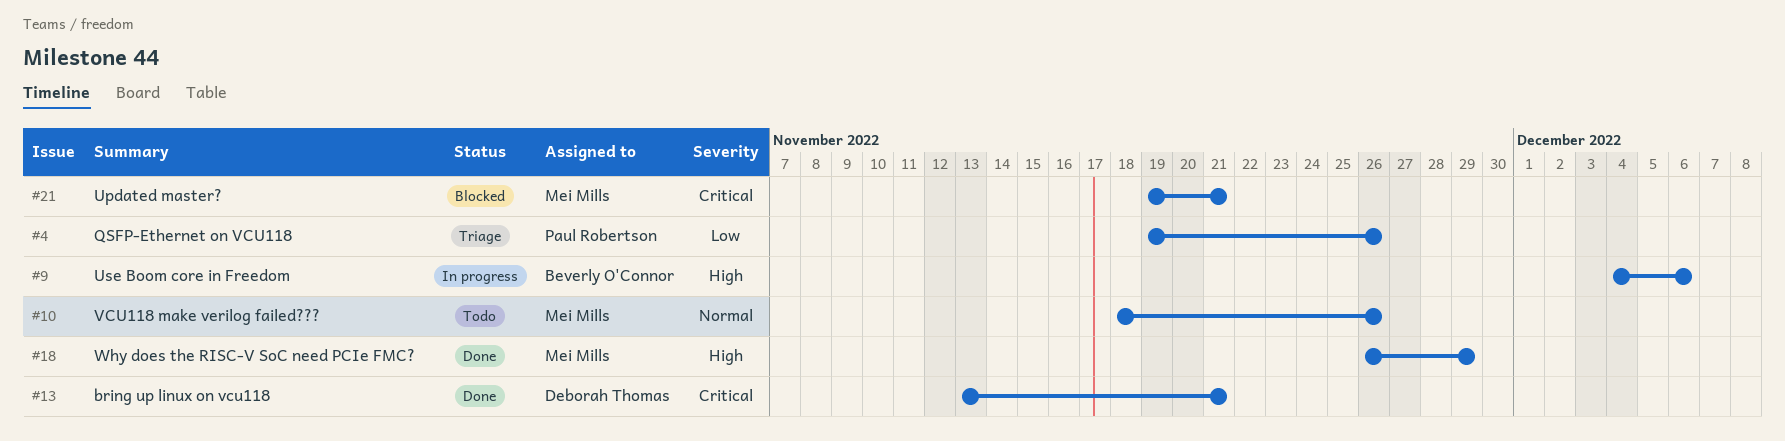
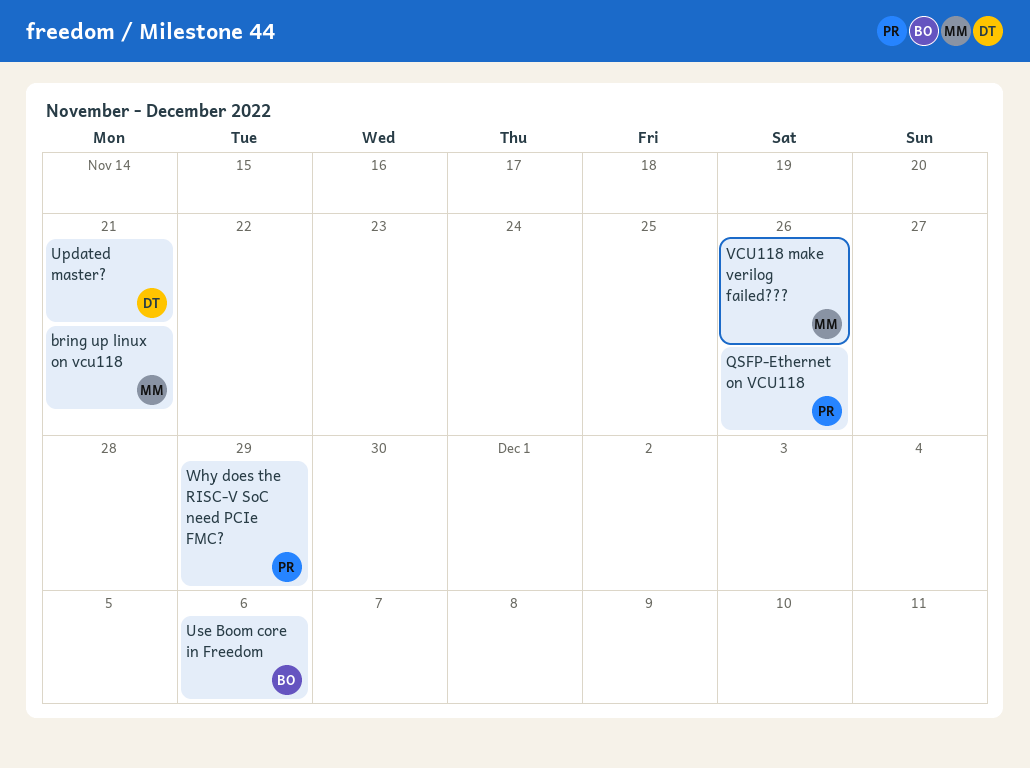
bring up linux on vcu118, owner: Deborah Thomas -> Mei Mills
Updated master?, owner: Mei Mills -> Deborah Thomas
Why does the RISC-V SoC need PCIe FMC?, owner: Mei Mills -> Paul Robertson

